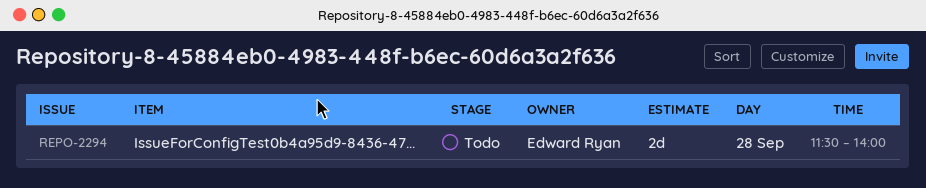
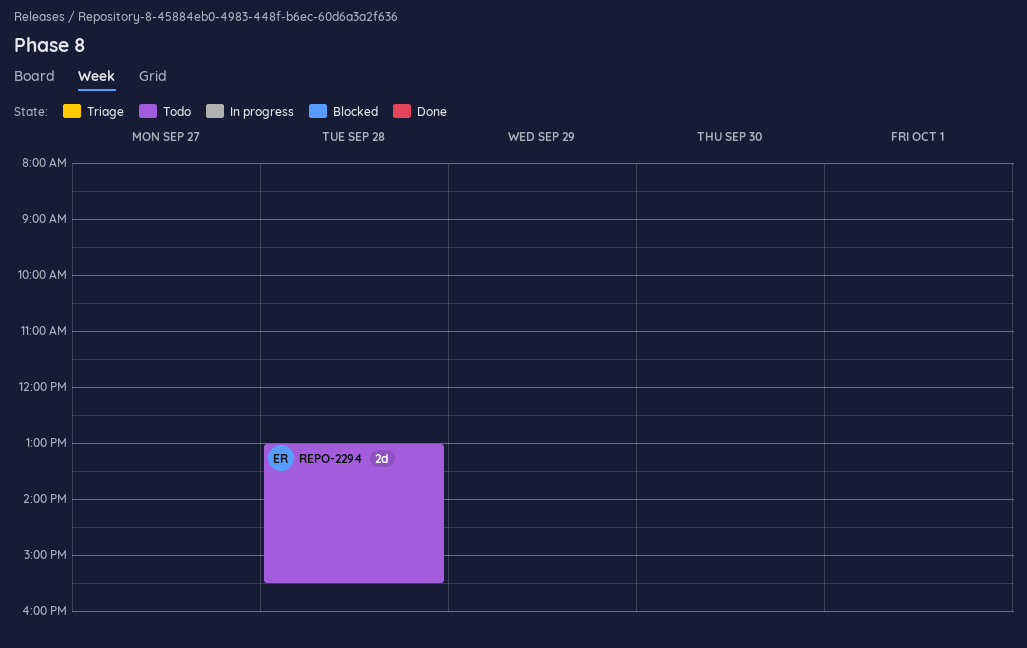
REPO-2294, begins: 11:30 -> 13:00
REPO-2294, ends: 14:00 -> 15:30

